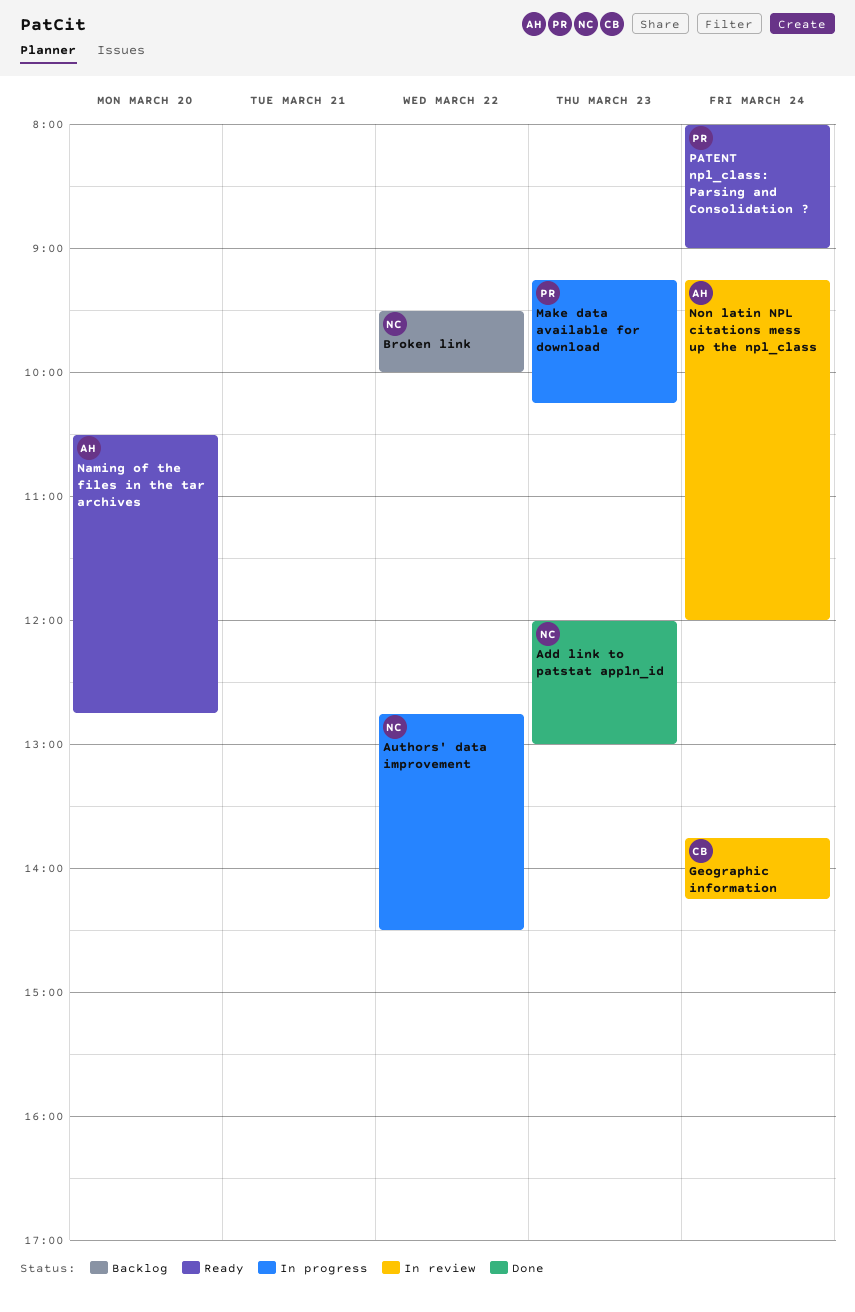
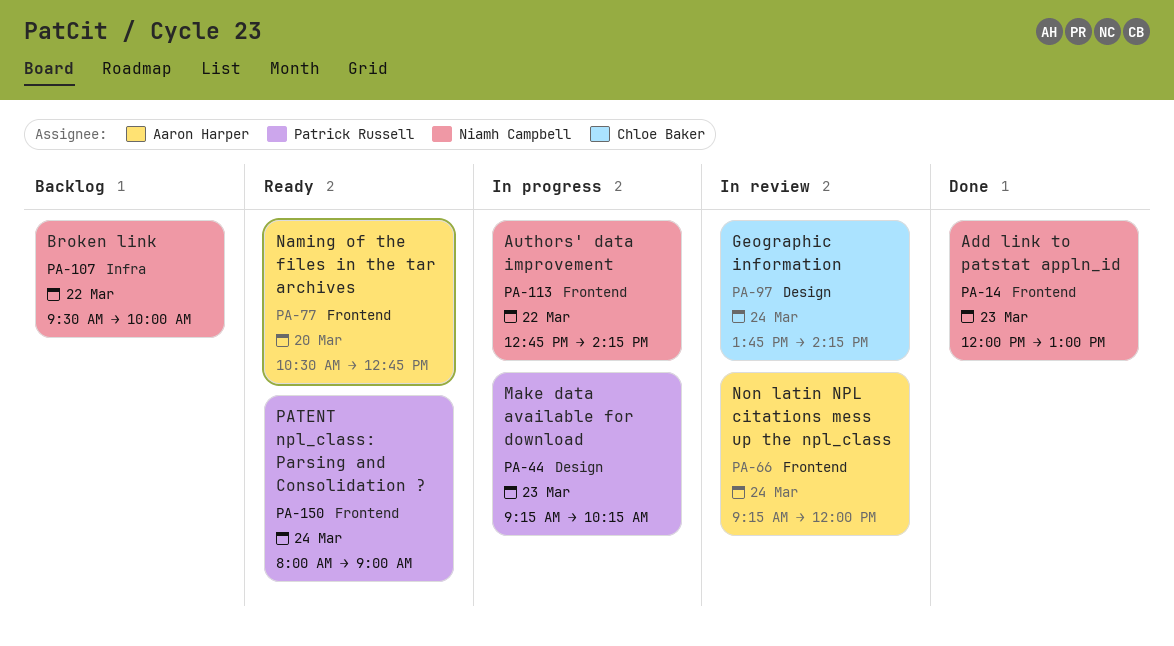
Authors' data improvement, ends: 14:30 -> 14:15

